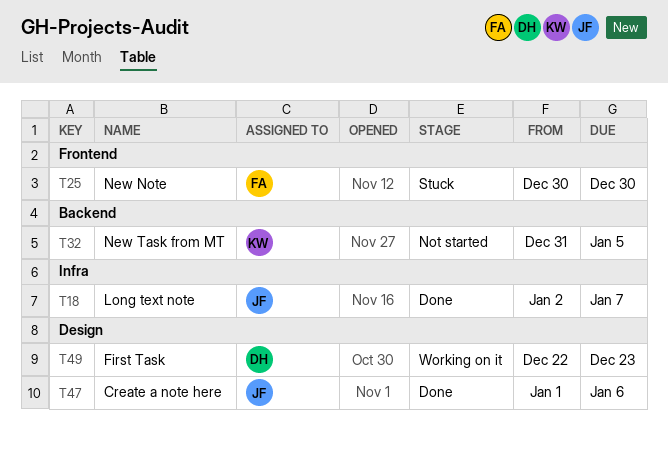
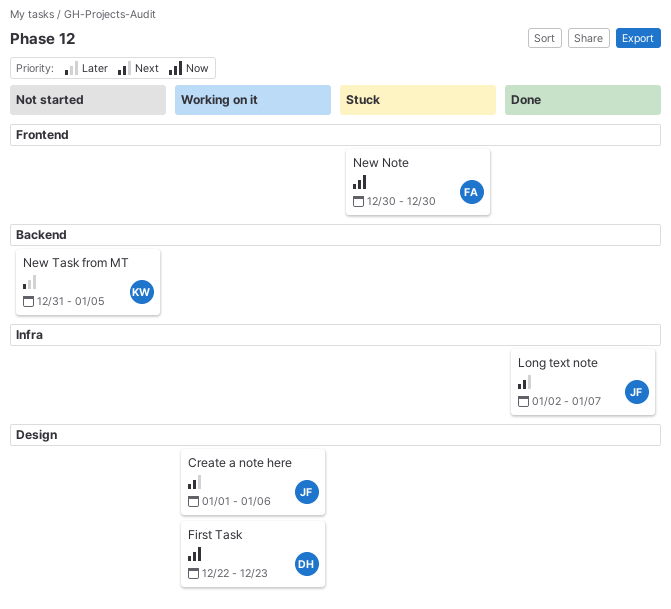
Create a note here, status: Done -> Working on it

